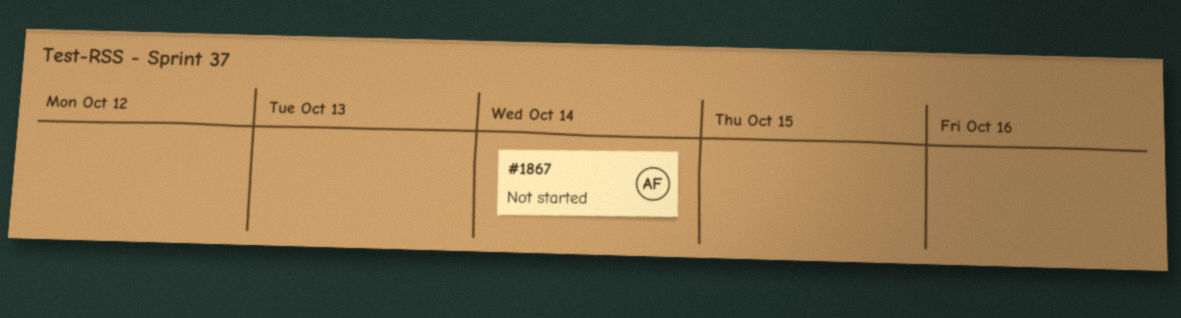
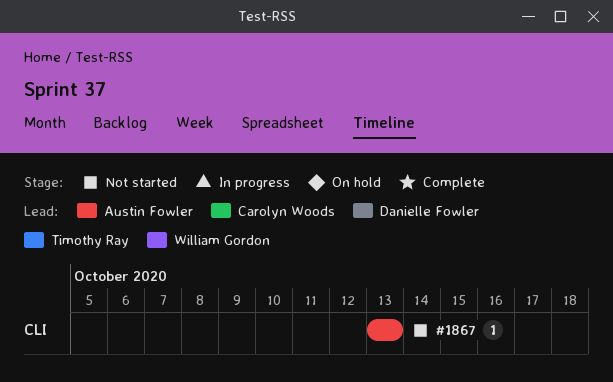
#1867, due: Oct 14 -> Oct 13

